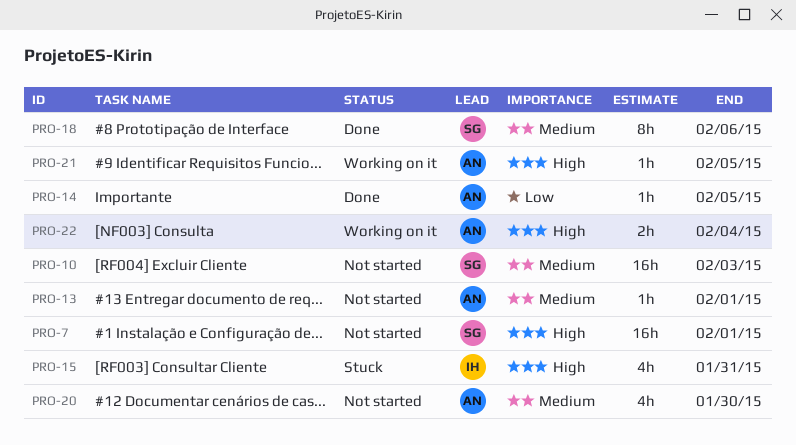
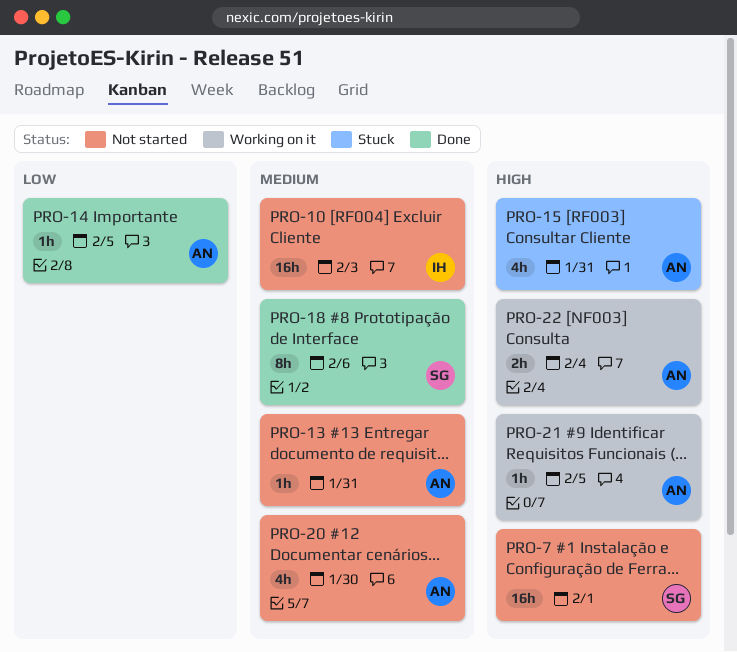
PRO-10, owner: SG -> IH
PRO-13, due: Feb 1 -> Jan 31
PRO-15, owner: IH -> AN

